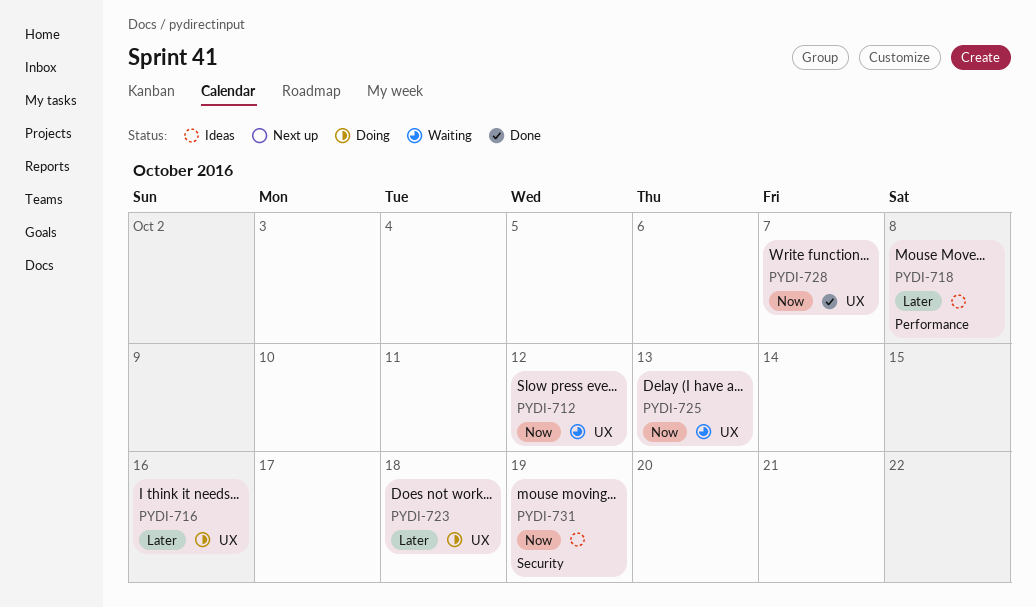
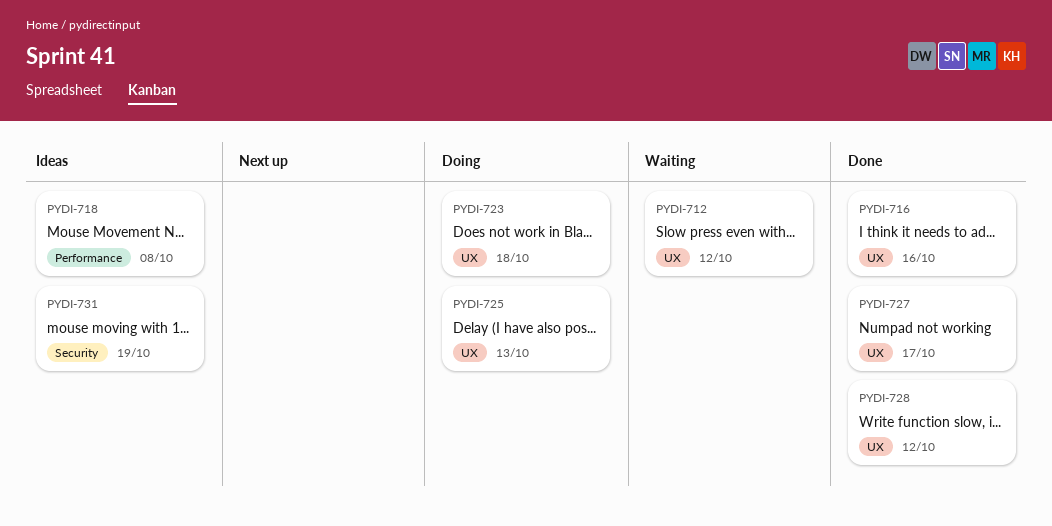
PYDI-716, status: Doing -> Done
PYDI-725, status: Waiting -> Doing
PYDI-727: none -> present
PYDI-728, due: Oct 7 -> Oct 12

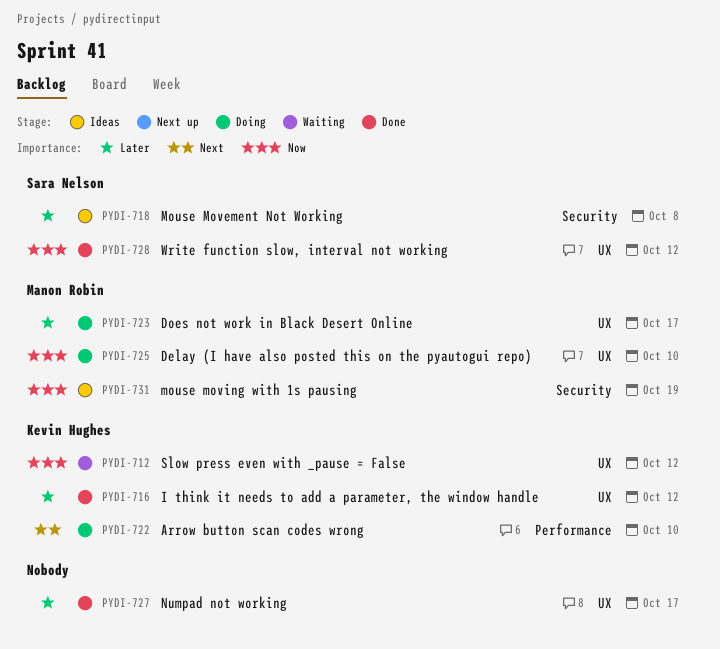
PYDI-716, due: Oct 16 -> Oct 12
PYDI-718, label: Performance -> Security
PYDI-722: none -> present
PYDI-723, due: Oct 18 -> Oct 17
PYDI-725, due: Oct 13 -> Oct 10

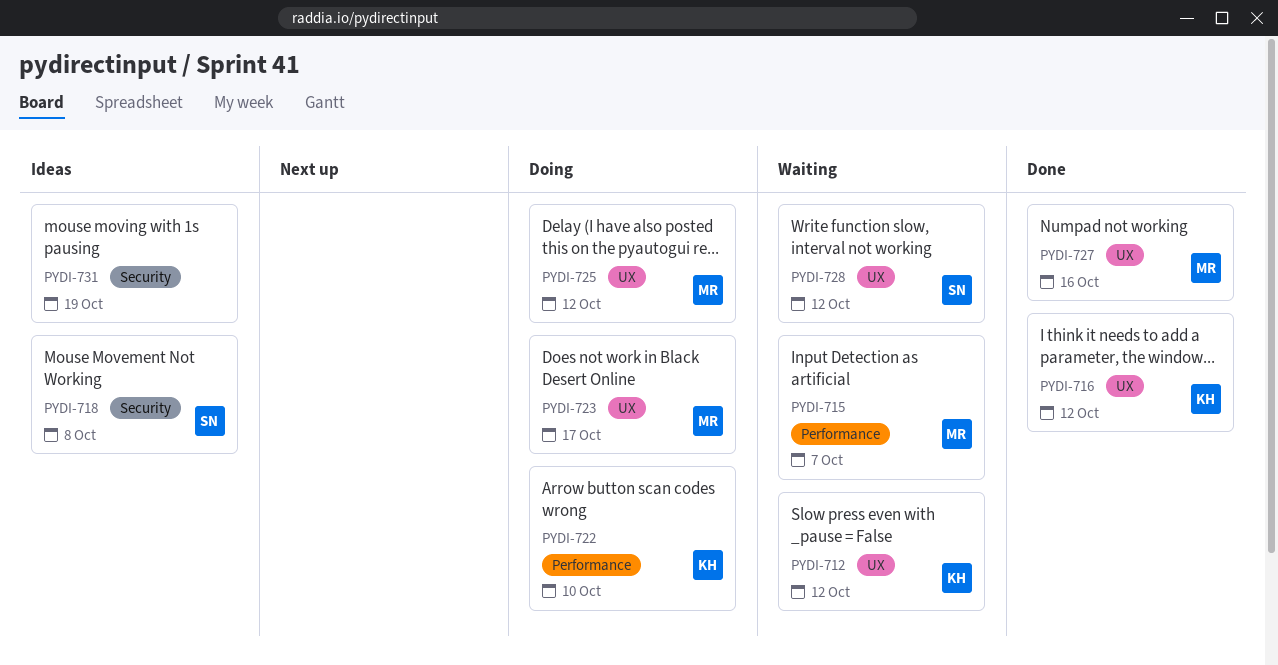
PYDI-715: none -> present
PYDI-725, due: Oct 10 -> Oct 12
PYDI-727, owner: none -> Manon Robin
PYDI-727, due: Oct 17 -> Oct 16
PYDI-728, status: Done -> Waiting
PYDI-731, owner: Manon Robin -> none

